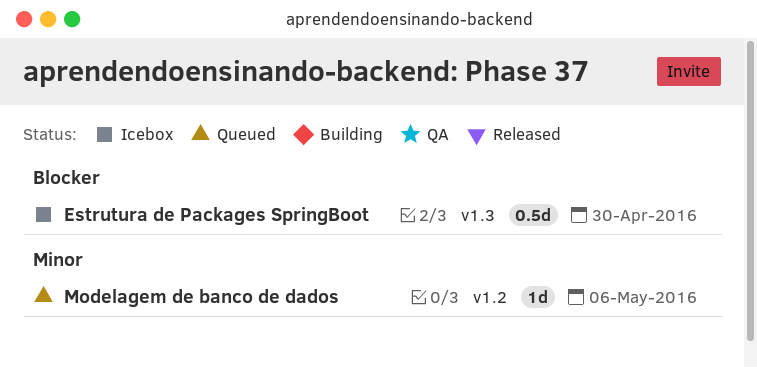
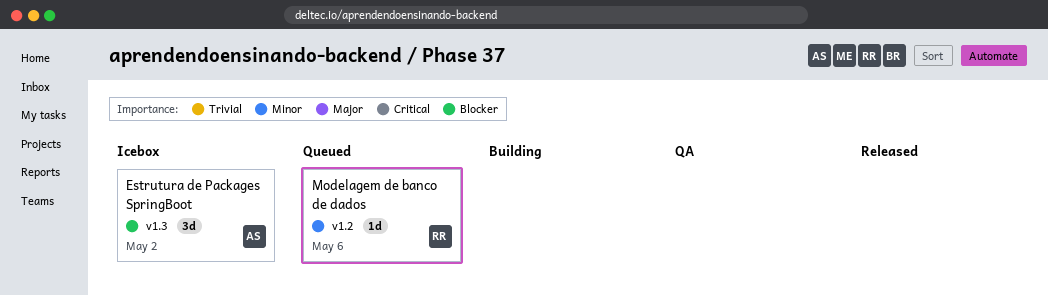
Estrutura de Packages SpringBoot, estimate: 0.5d -> 3d
Estrutura de Packages SpringBoot, due: Apr 30 -> May 2

